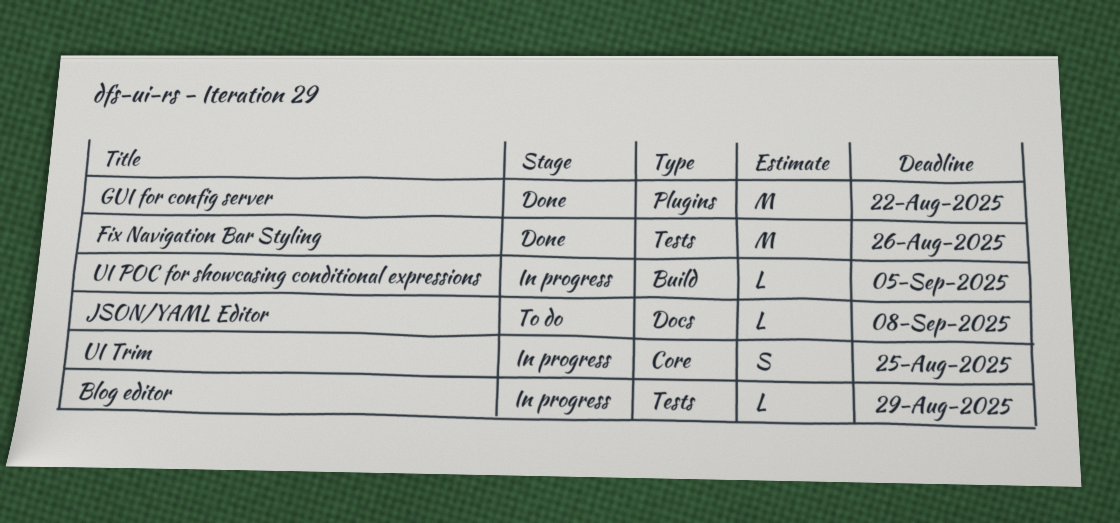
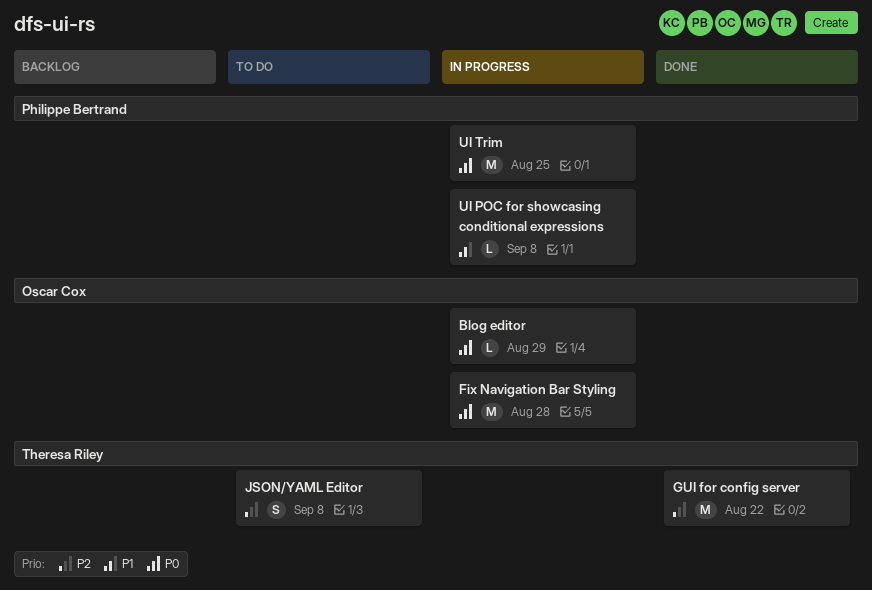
Fix Navigation Bar Styling, status: Done -> In progress
Fix Navigation Bar Styling, due: Aug 26 -> Aug 28
JSON/YAML Editor, estimate: L -> S
UI POC for showcasing conditional expressions, due: Sep 5 -> Sep 8
UI Trim, estimate: S -> M

